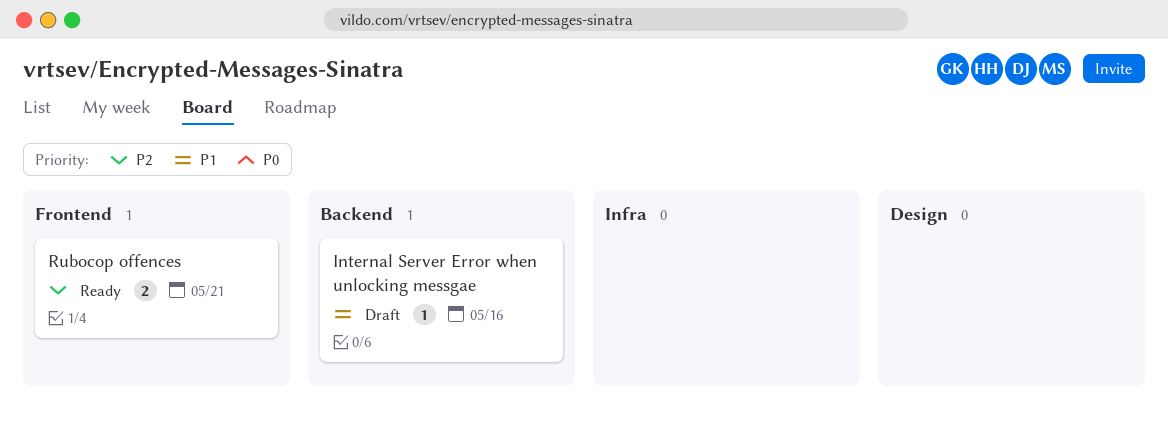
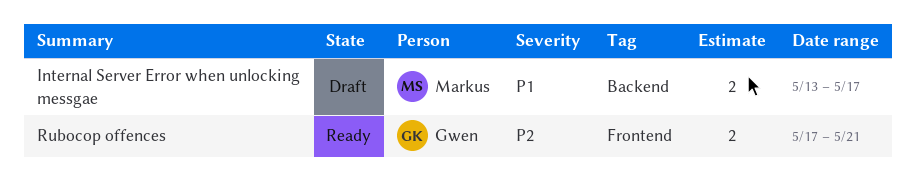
Internal Server Error when unlocking messgae, estimate: 1 -> 2
Internal Server Error when unlocking messgae, due: May 16 -> May 17

